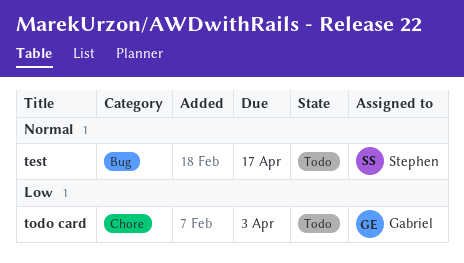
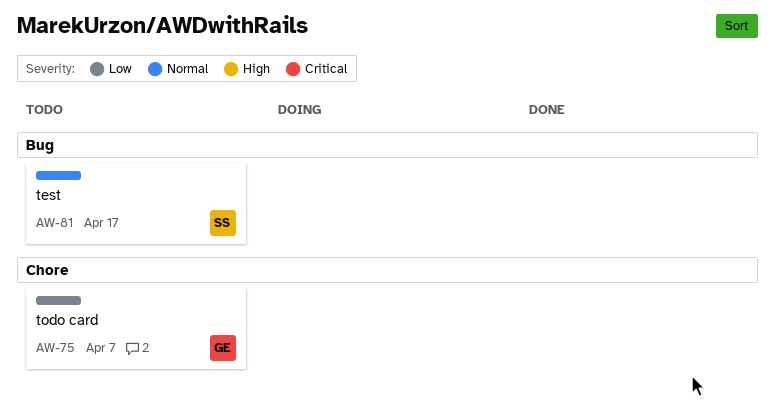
todo card, due: Apr 3 -> Apr 7

